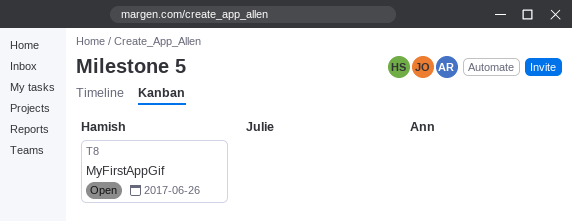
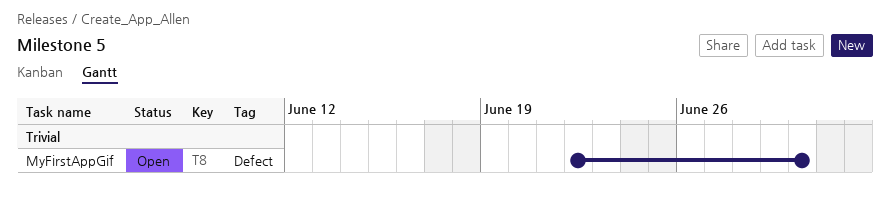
T8, due: Jun 26 -> Jun 30

